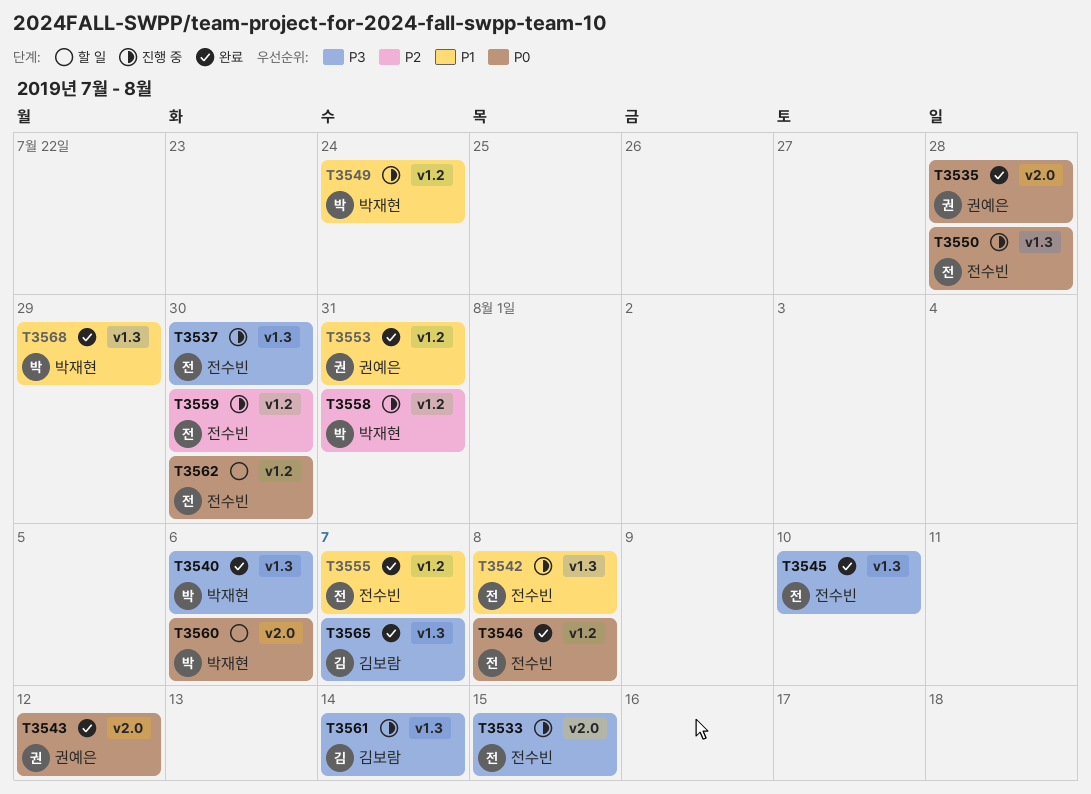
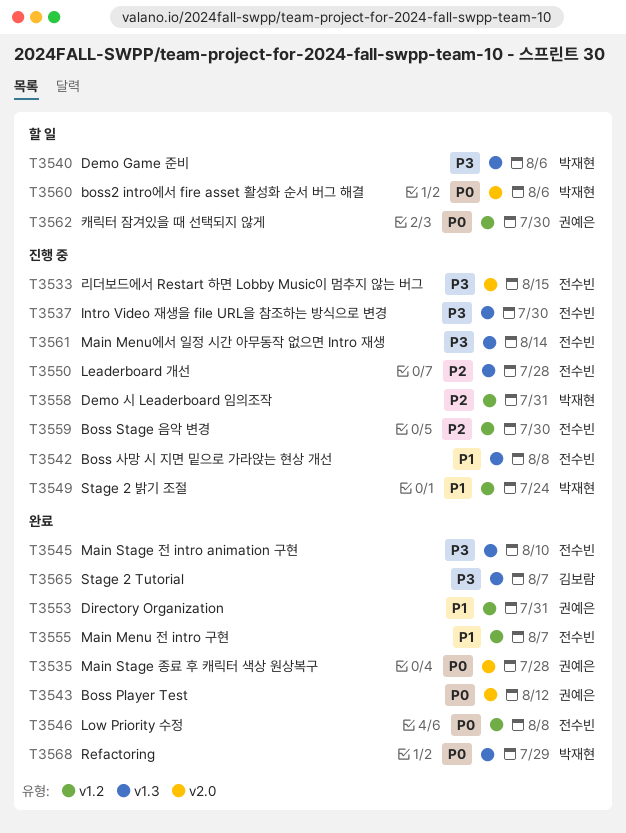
T3540, status: 완료 -> 할 일
T3550, priority: P0 -> P2
T3561, owner: 김보람 -> 전수빈
T3562, owner: 전수빈 -> 권예은
T3568, priority: P1 -> P0

